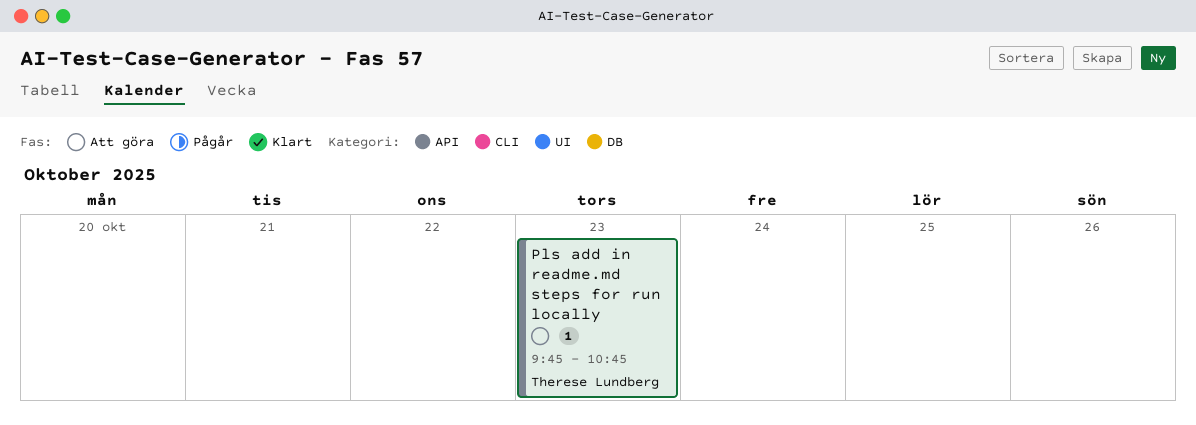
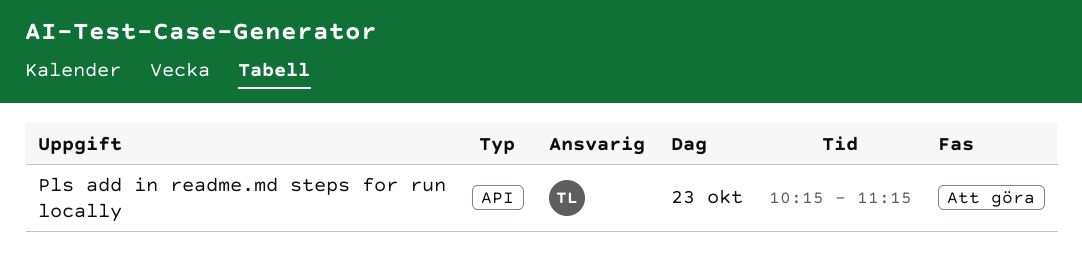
Pls add in readme.md steps for run locally, begins: 09:45 -> 10:15
Pls add in readme.md steps for run locally, ends: 10:45 -> 11:15

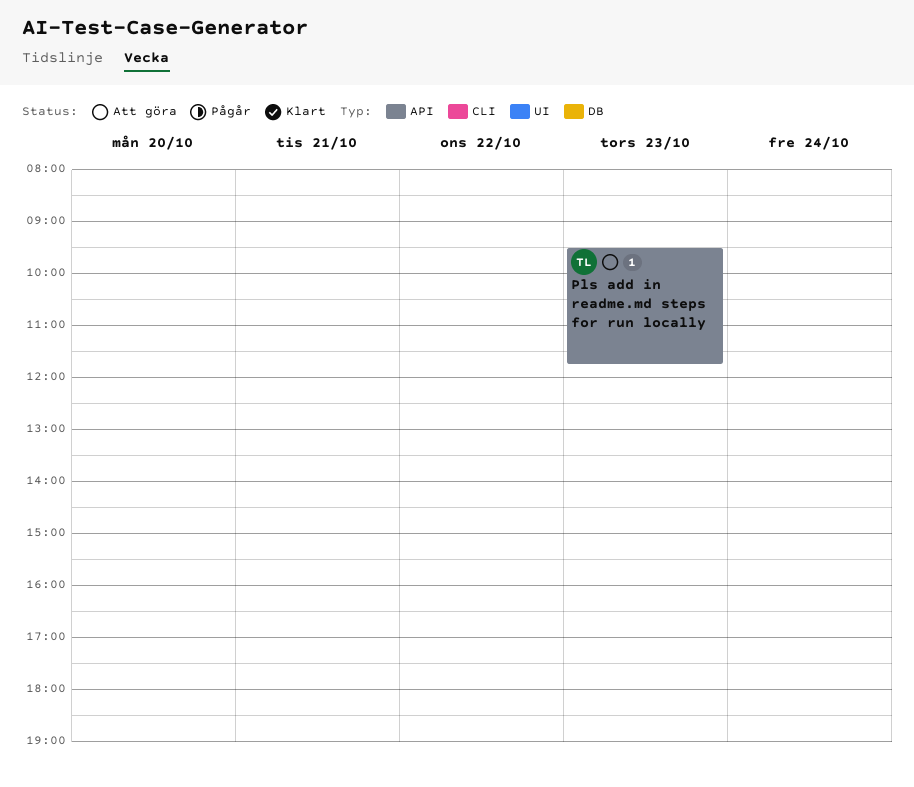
Pls add in readme.md steps for run locally, begins: 10:15 -> 09:30
Pls add in readme.md steps for run locally, ends: 11:15 -> 11:45

